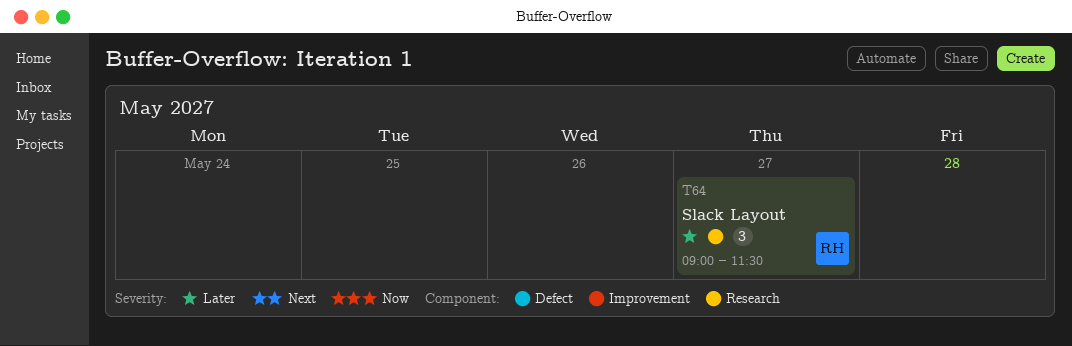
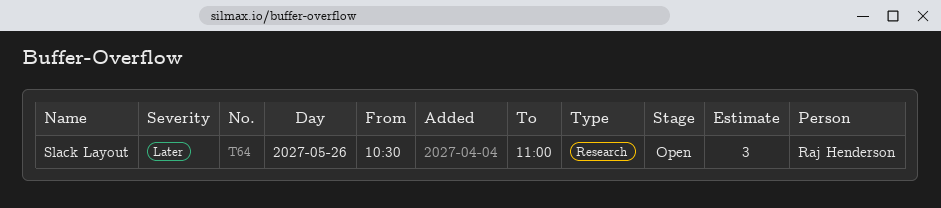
T64, day: May 27 -> May 26
T64, begins: 09:00 -> 10:30
T64, ends: 11:30 -> 11:00

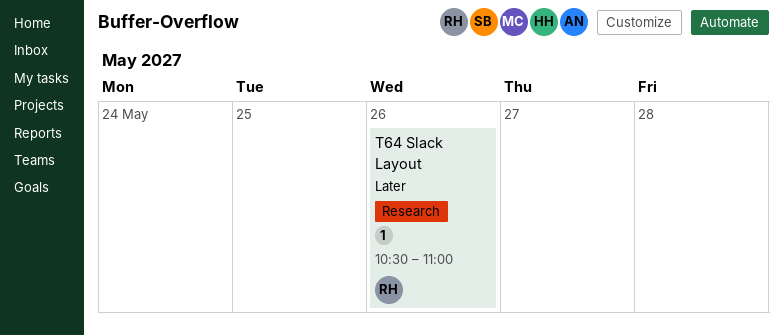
T64, estimate: 3 -> 1

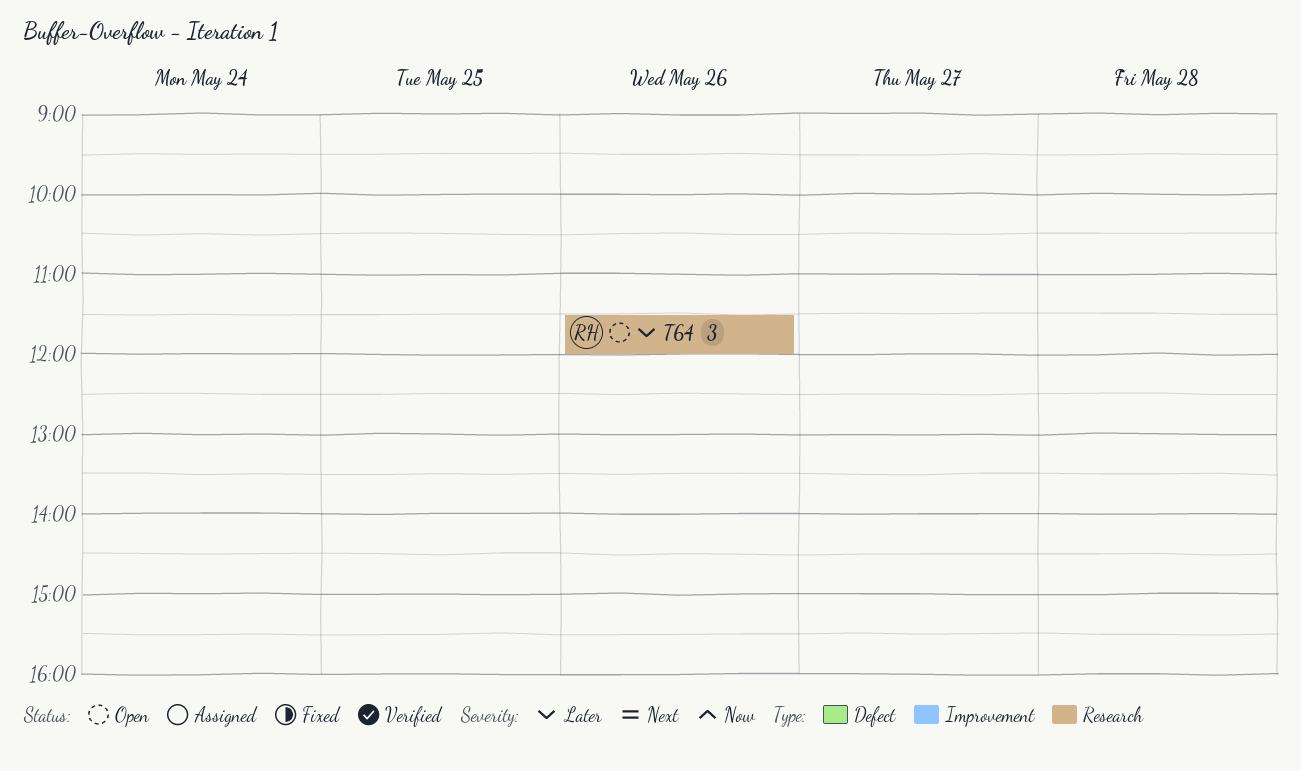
T64, estimate: 1 -> 3
T64, begins: 10:30 -> 11:30
T64, ends: 11:00 -> 12:00

